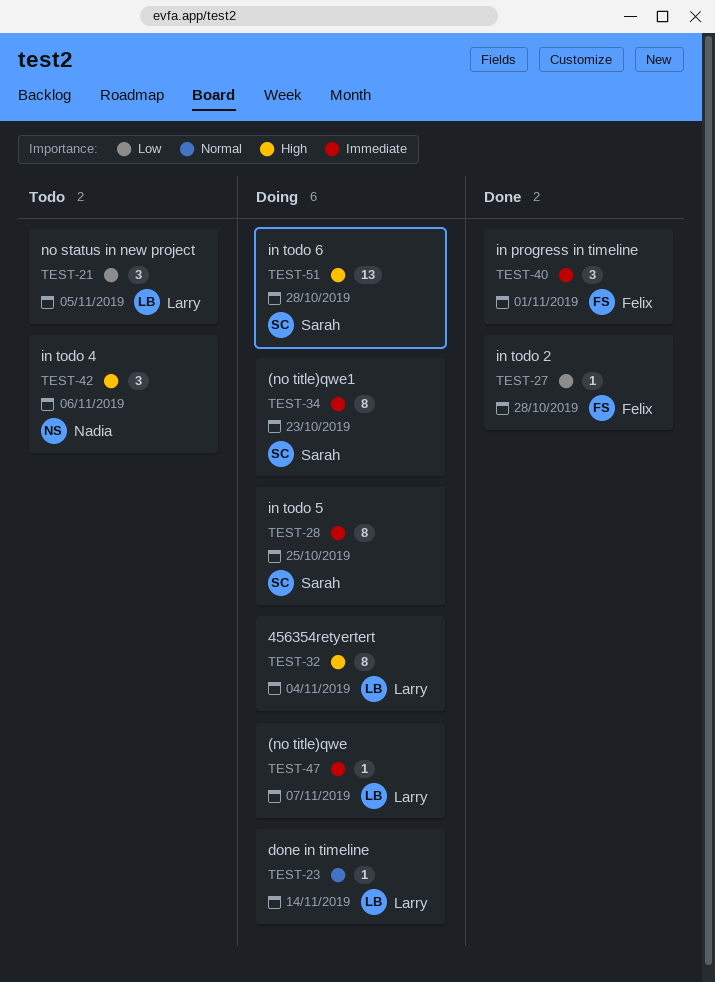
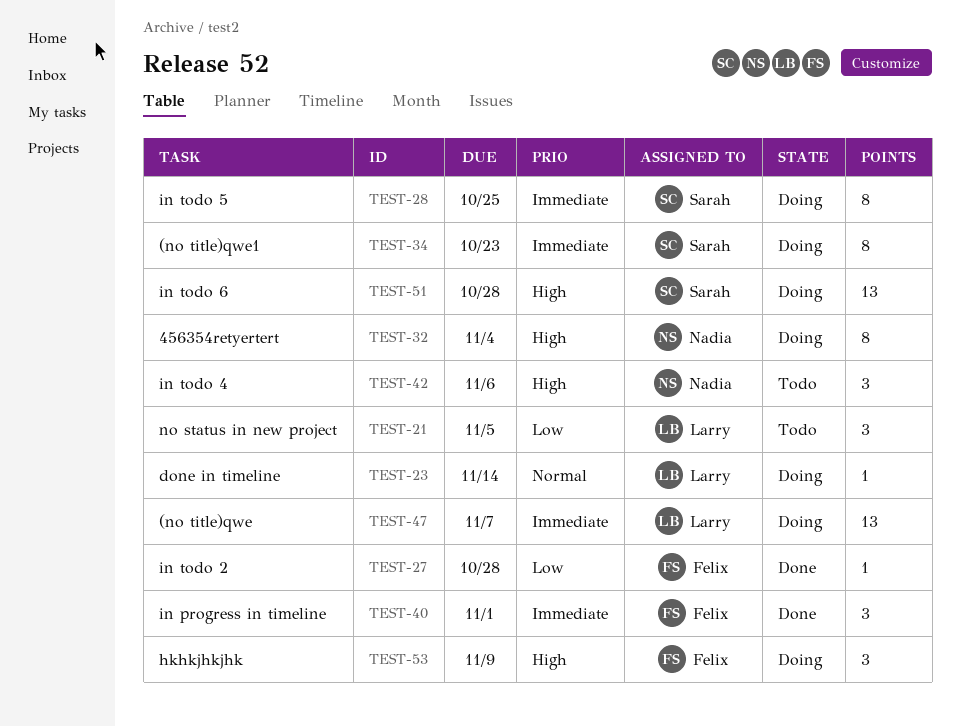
TEST-32, owner: Larry -> Nadia
TEST-47, estimate: 1 -> 13
TEST-53: none -> present

